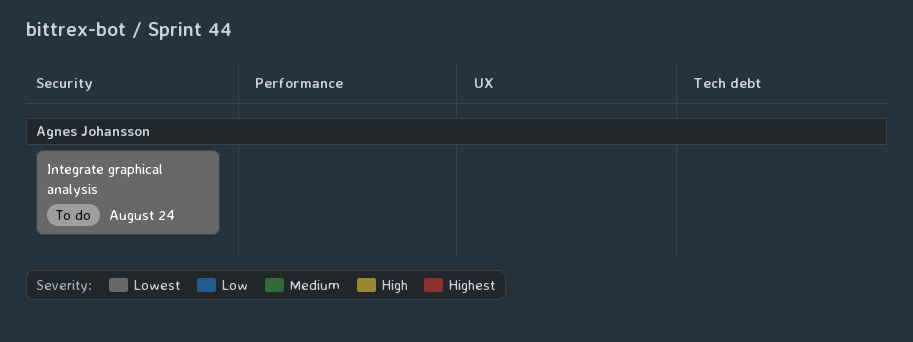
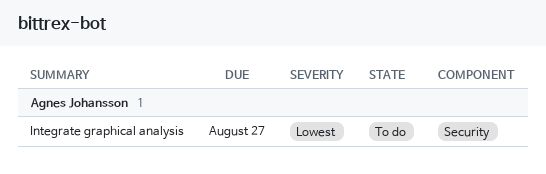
Integrate graphical analysis, due: Aug 24 -> Aug 27

